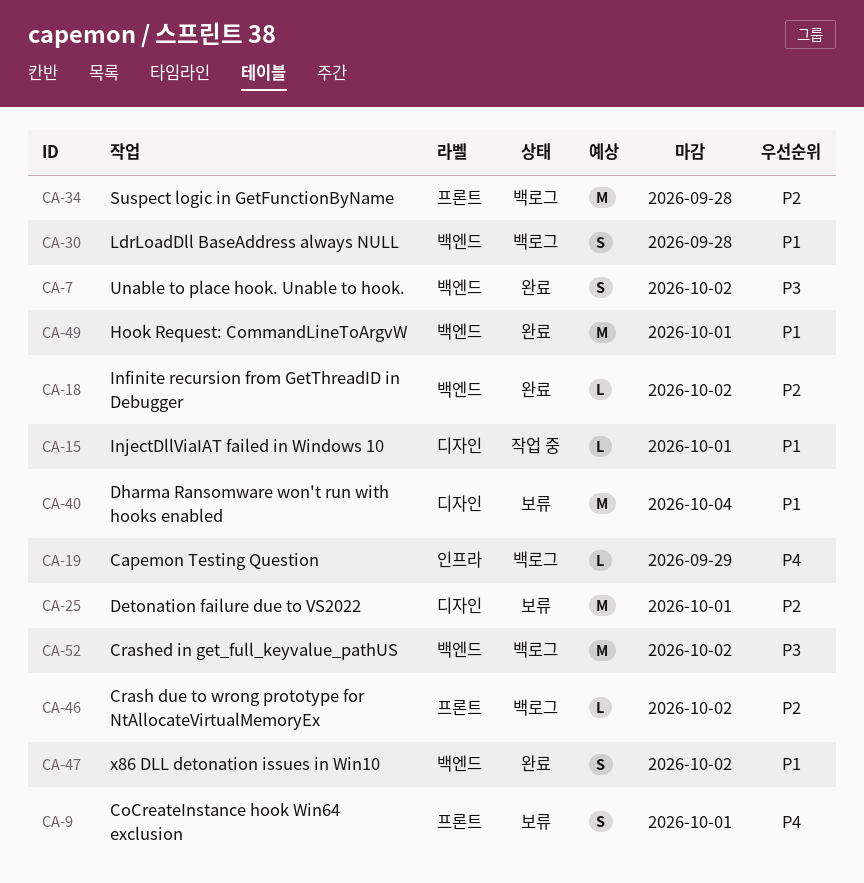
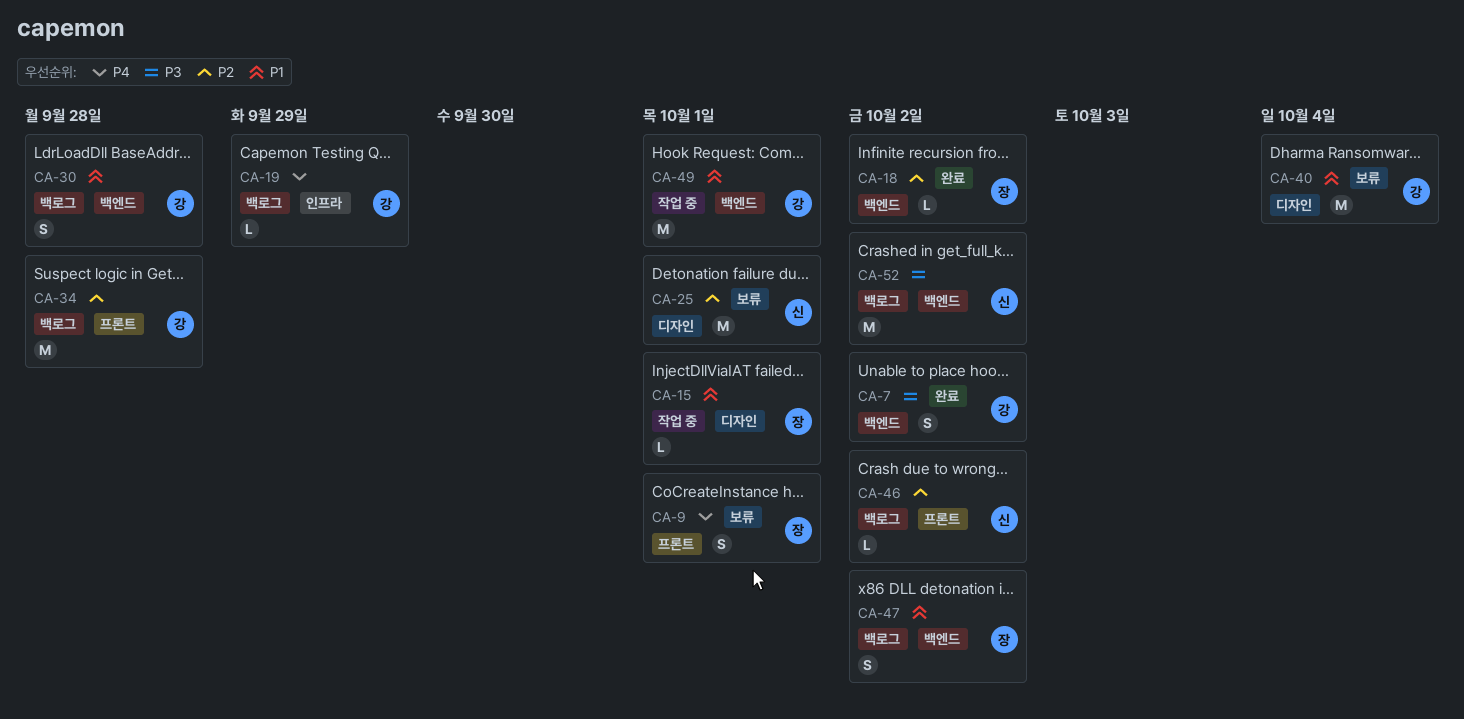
CA-47, status: 완료 -> 백로그
CA-49, status: 완료 -> 작업 중

